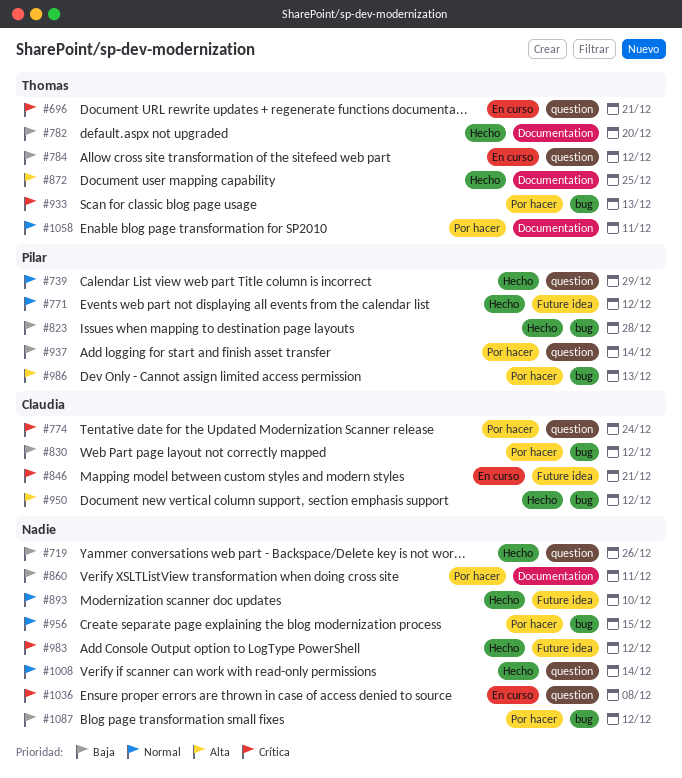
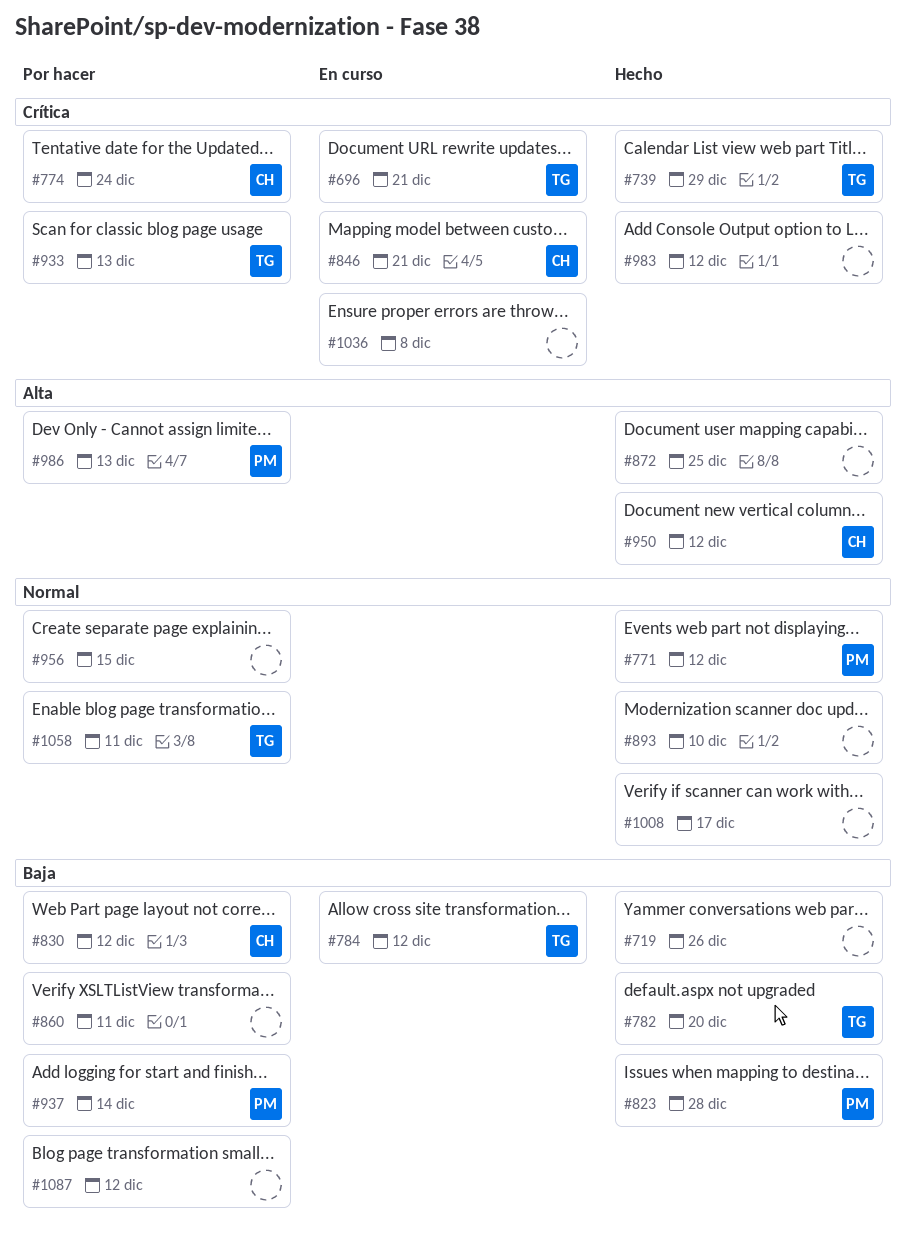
#739, owner: Pilar -> Thomas
#739, priority: Normal -> Crítica
#872, owner: Thomas -> none
#1008, due: Dec 14 -> Dec 17

